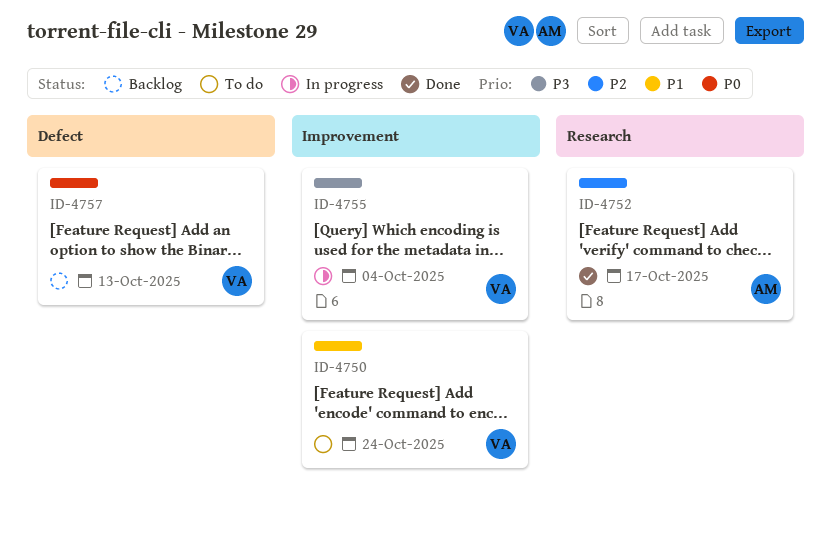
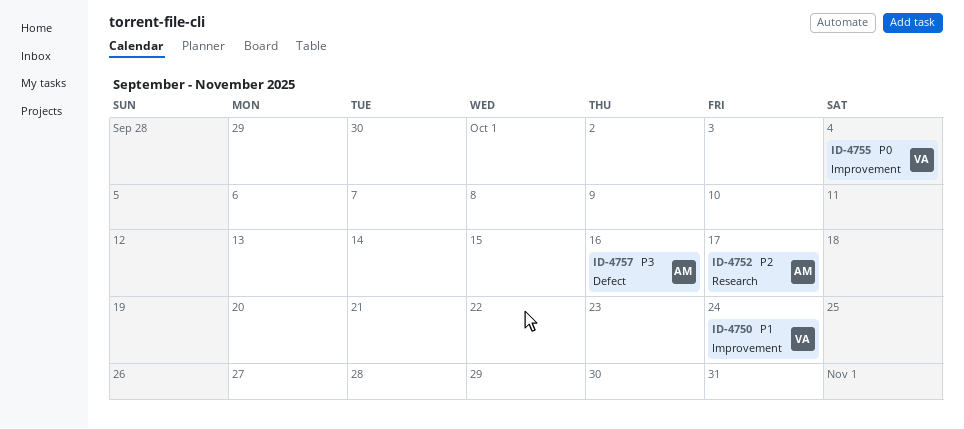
ID-4755, priority: P3 -> P0
ID-4757, owner: VA -> AM
ID-4757, priority: P0 -> P3
ID-4757, due: Oct 13 -> Oct 16

